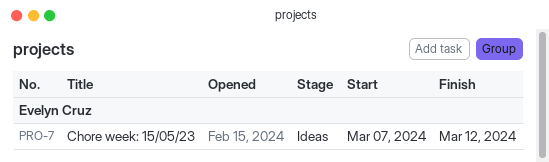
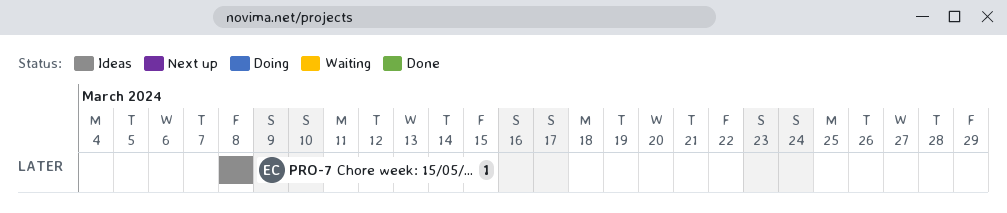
PRO-7, start: Mar 7 -> Mar 8
PRO-7, due: Mar 12 -> Mar 8

